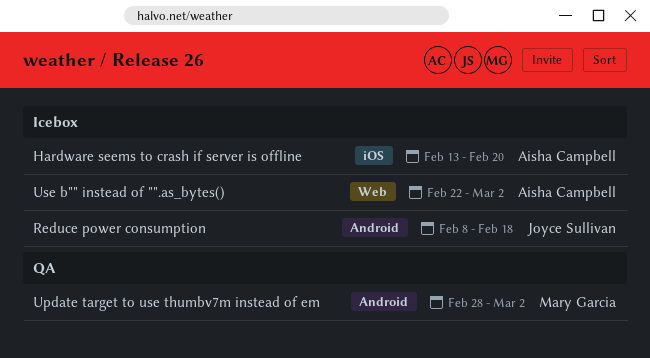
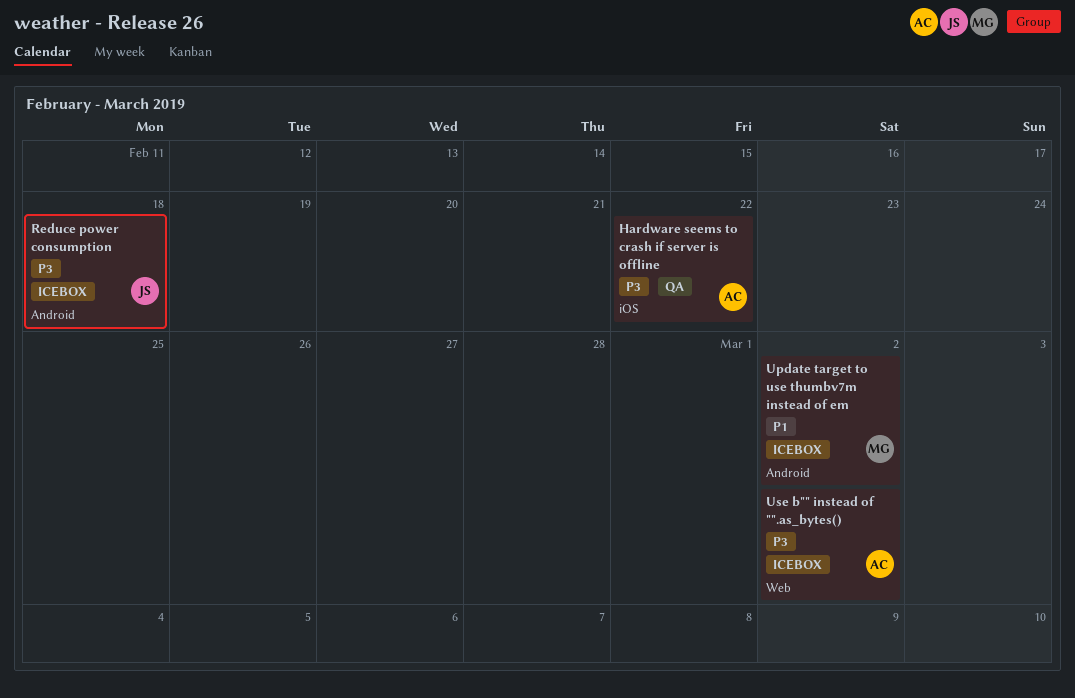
Hardware seems to crash if server is offline, status: Icebox -> QA
Hardware seems to crash if server is offline, due: Feb 20 -> Feb 22
Update target to use thumbv7m instead of em, status: QA -> Icebox

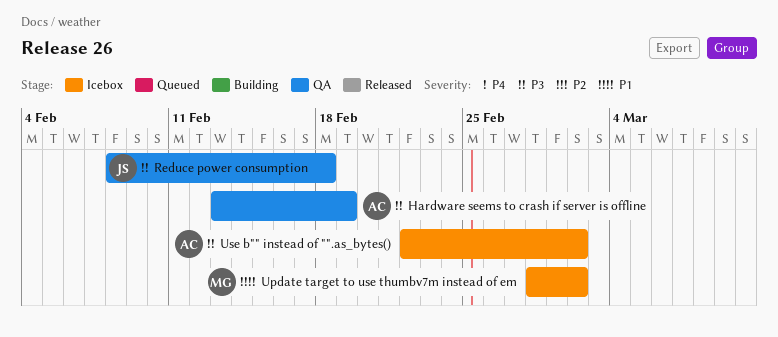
Hardware seems to crash if server is offline, due: Feb 22 -> Feb 19
Reduce power consumption, status: Icebox -> QA

